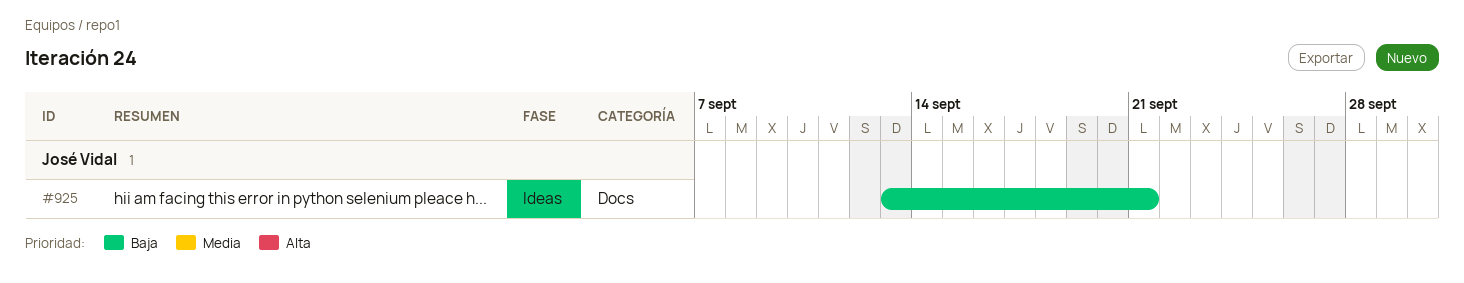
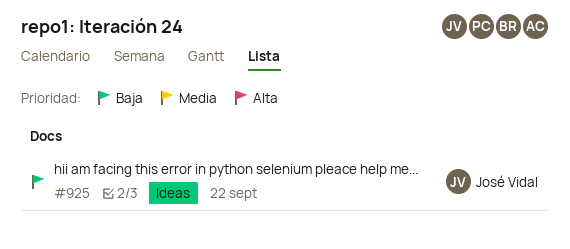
#925, due: Sep 21 -> Sep 22

